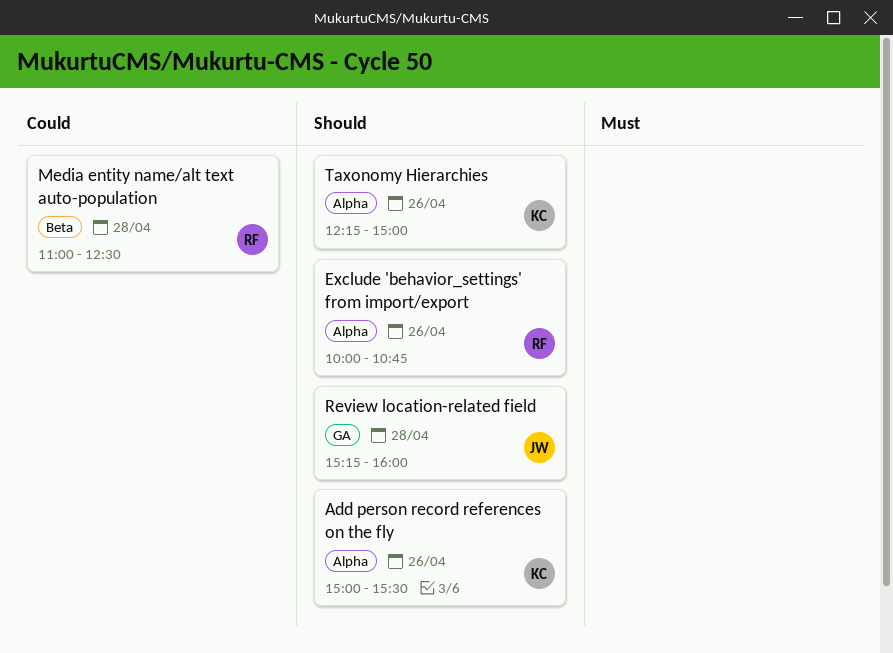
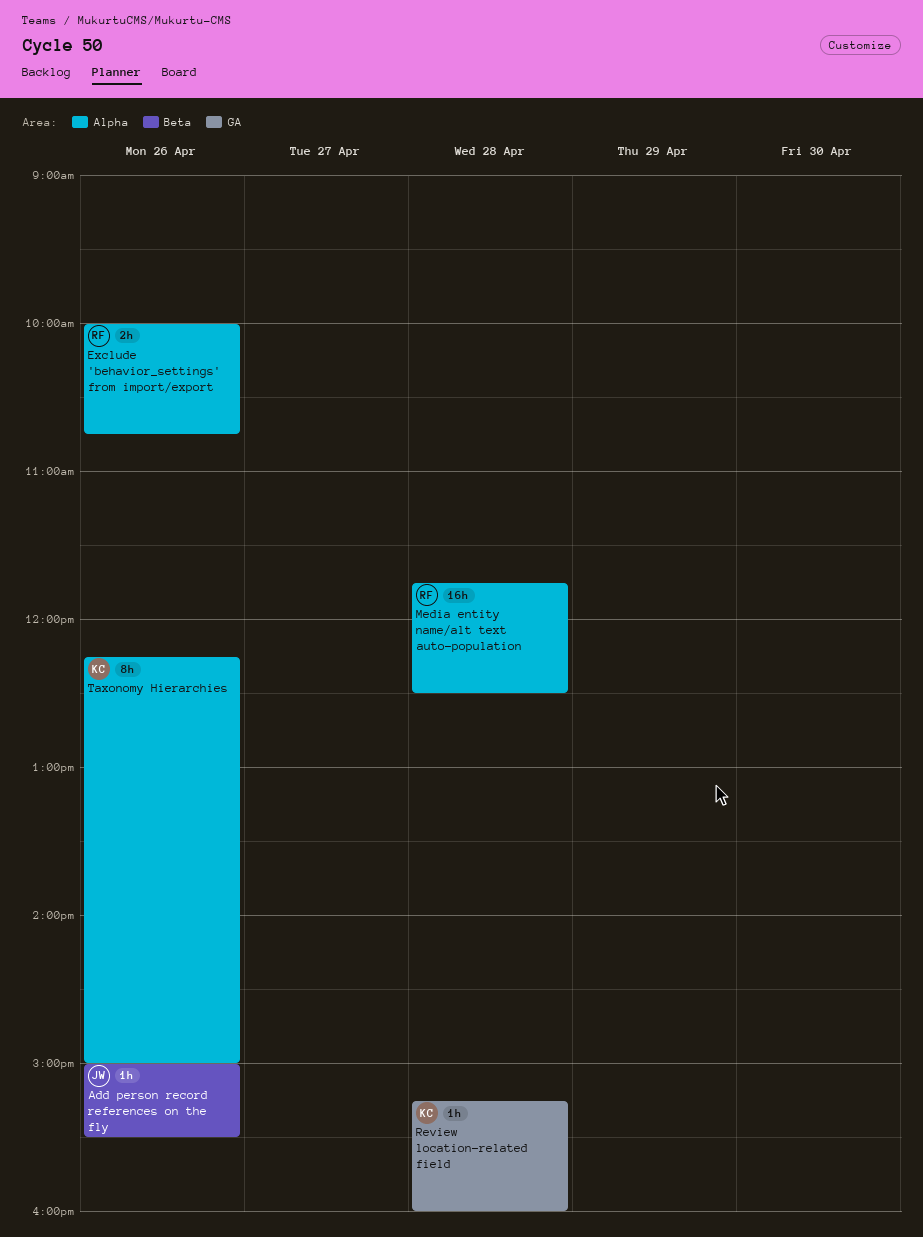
Add person record references on the fly, owner: KC -> JW
Add person record references on the fly, label: Alpha -> Beta
Media entity name/alt text auto-population, label: Beta -> Alpha
Media entity name/alt text auto-population, begins: 11:00 -> 11:45
Review location-related field, owner: JW -> KC

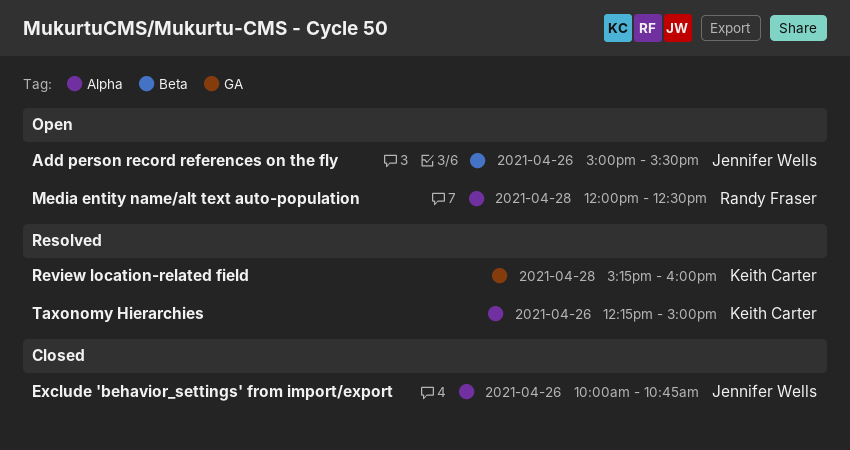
Exclude 'behavior_settings' from import/export, owner: Randy Fraser -> Jennifer Wells
Media entity name/alt text auto-population, begins: 11:45 -> 12:00

